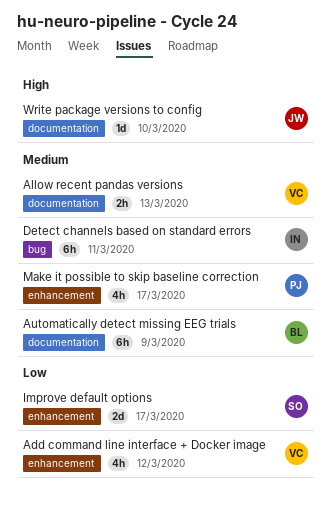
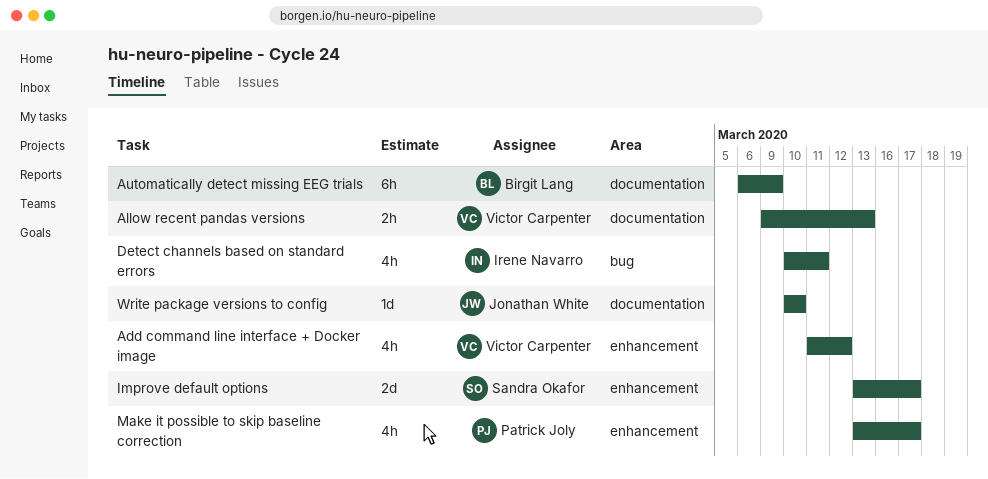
Detect channels based on standard errors, estimate: 6h -> 4h

